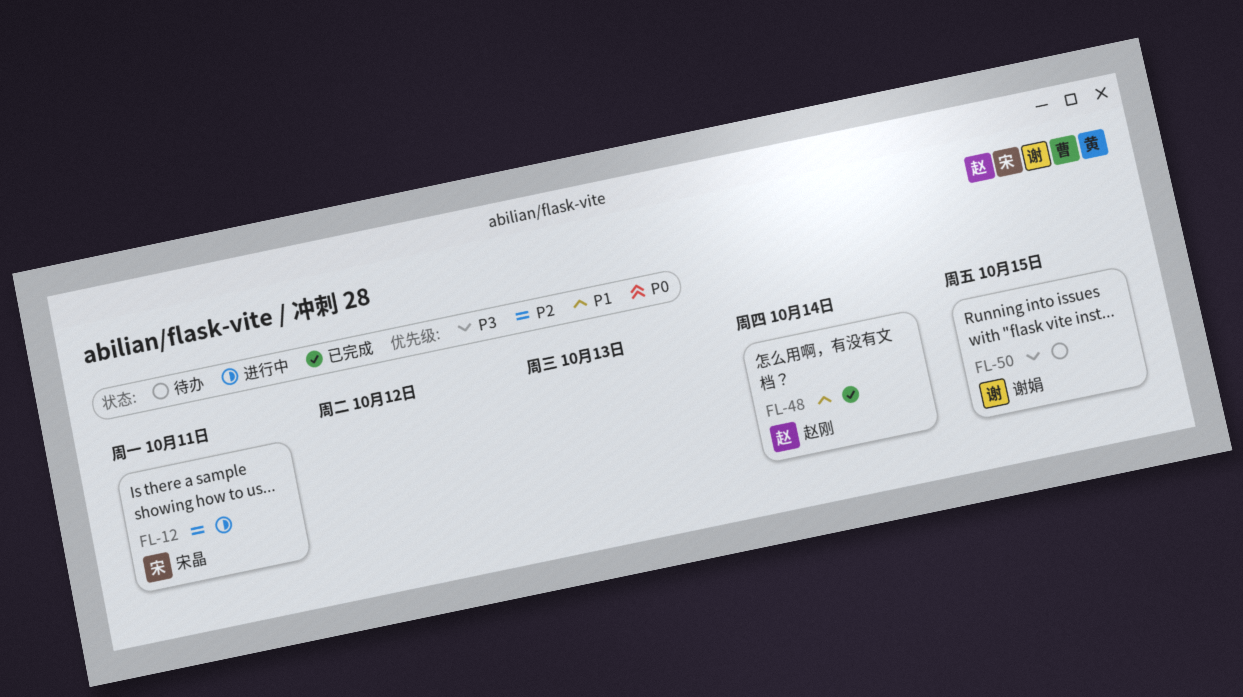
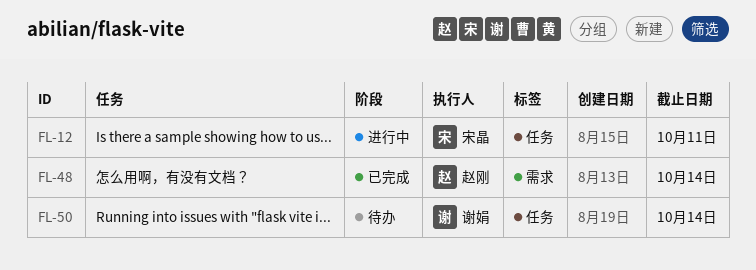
FL-50, due: Oct 15 -> Oct 14

